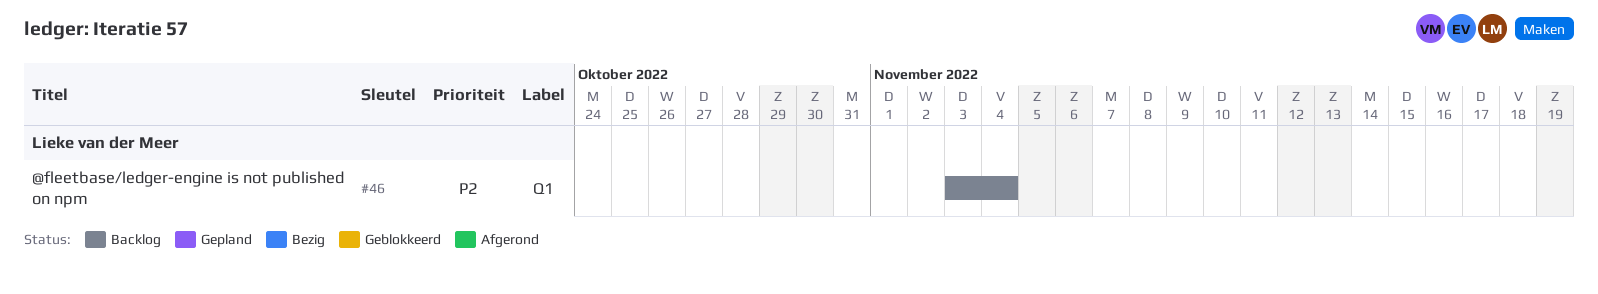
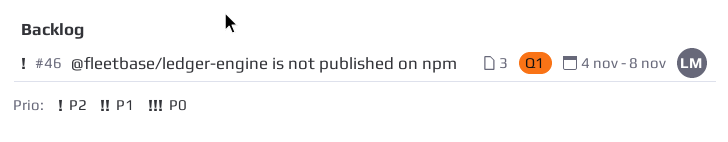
#46, start: Nov 3 -> Nov 4
#46, due: Nov 4 -> Nov 8

